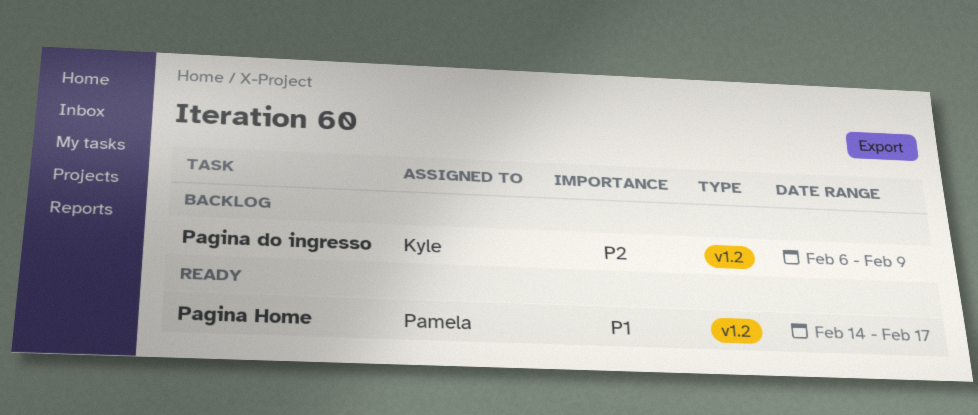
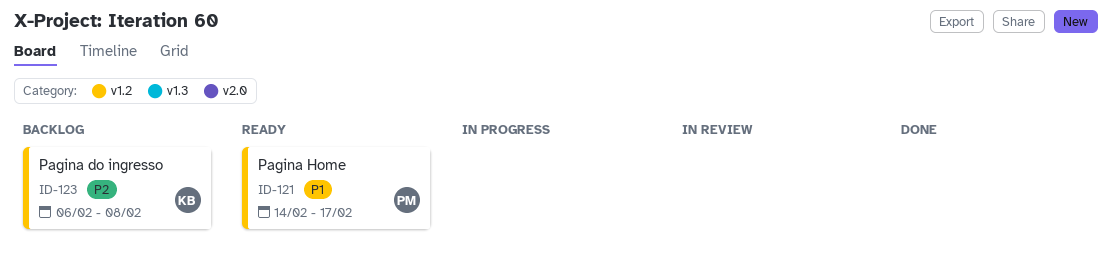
Pagina do ingresso, due: Feb 9 -> Feb 8

